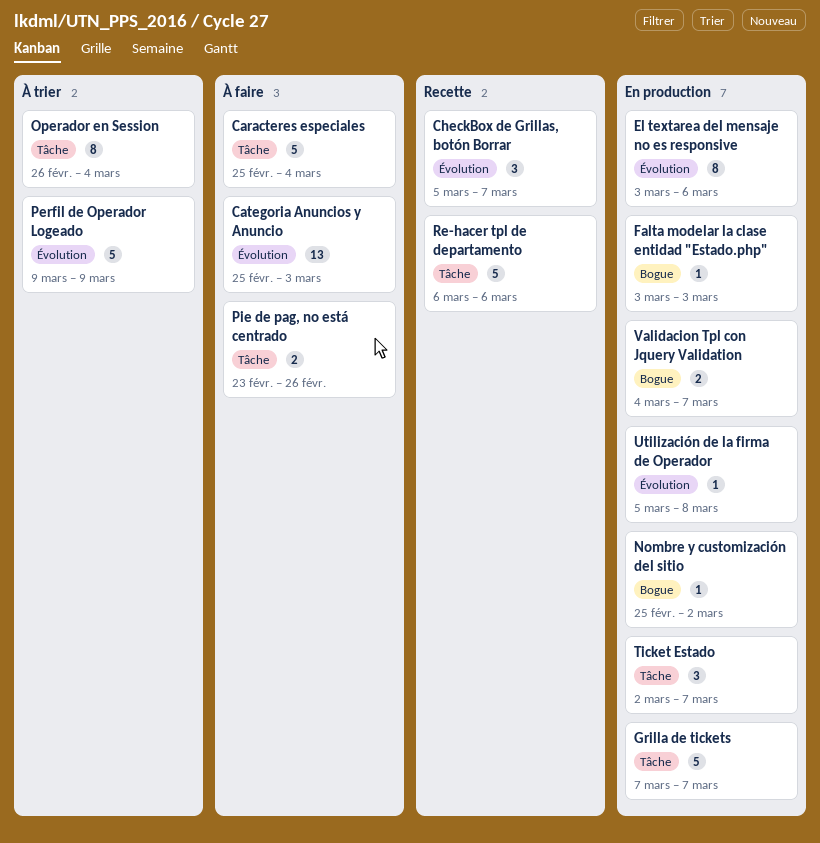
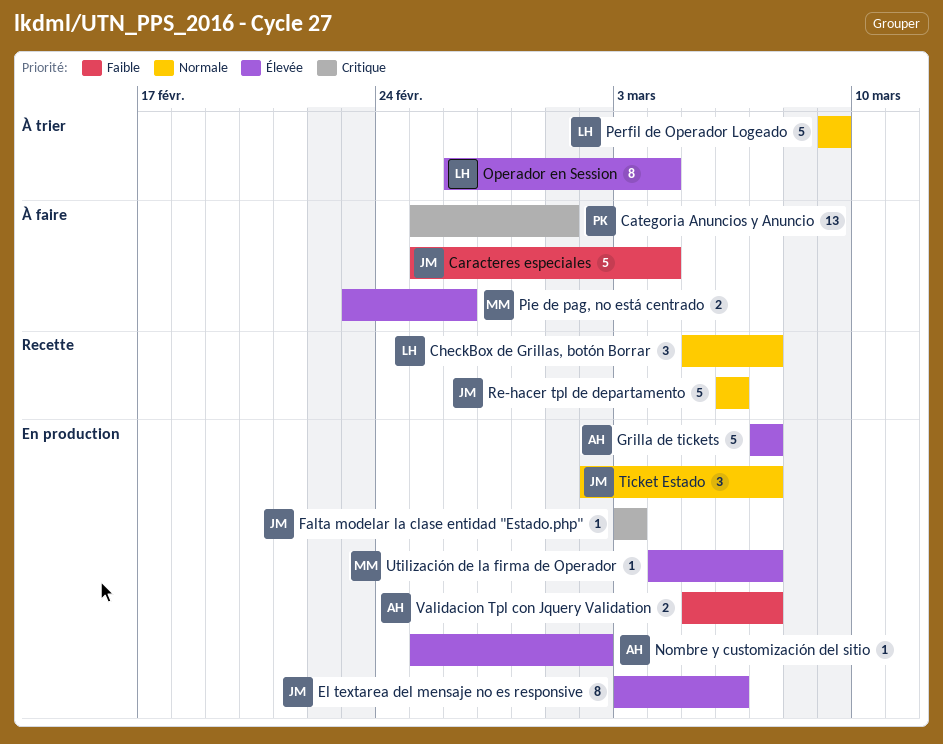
Categoria Anuncios y Anuncio, due: Mar 3 -> Mar 1
Utilización de la firma de Operador, start: Mar 5 -> Mar 4
Utilización de la firma de Operador, due: Mar 8 -> Mar 7
Validacion Tpl con Jquery Validation, start: Mar 4 -> Mar 5

